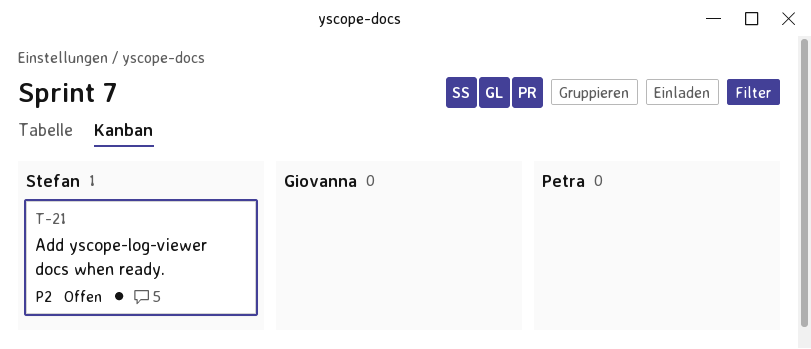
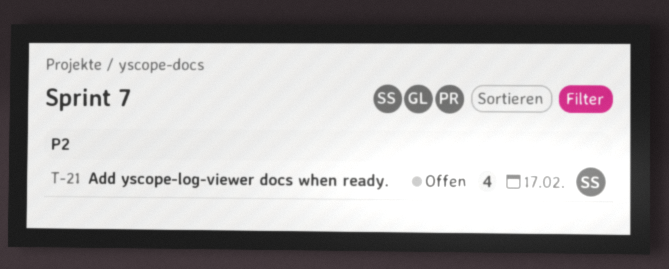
T-21, estimate: 1 -> 4

